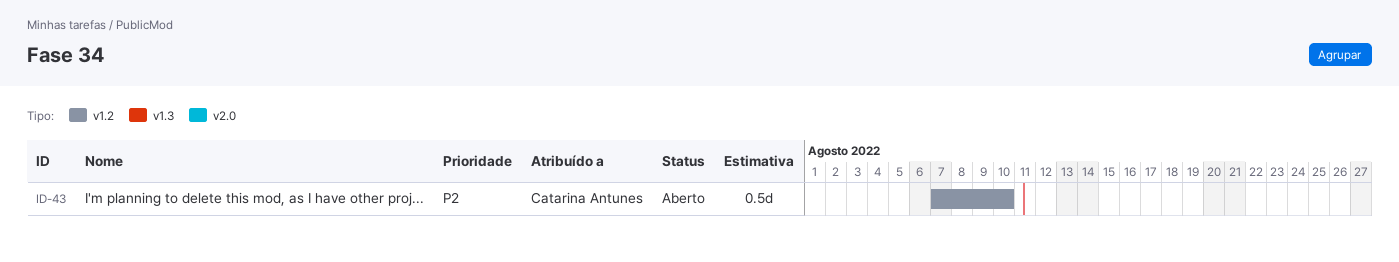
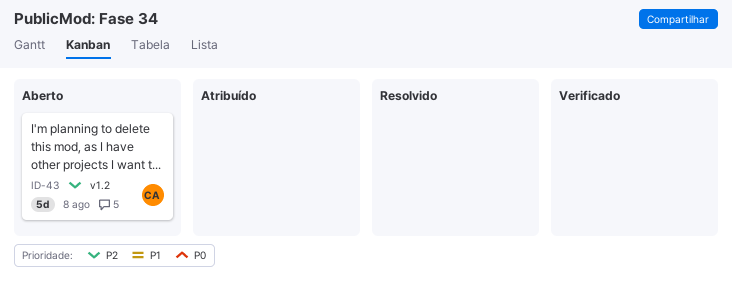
ID-43, estimate: 0.5d -> 5d
ID-43, due: Aug 10 -> Aug 8

